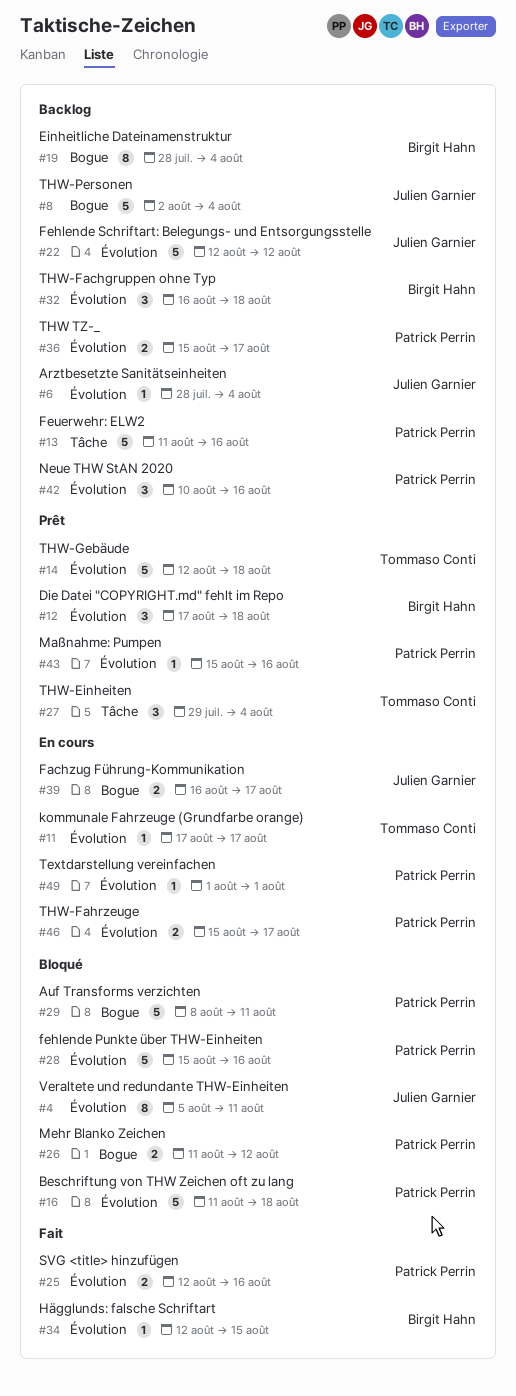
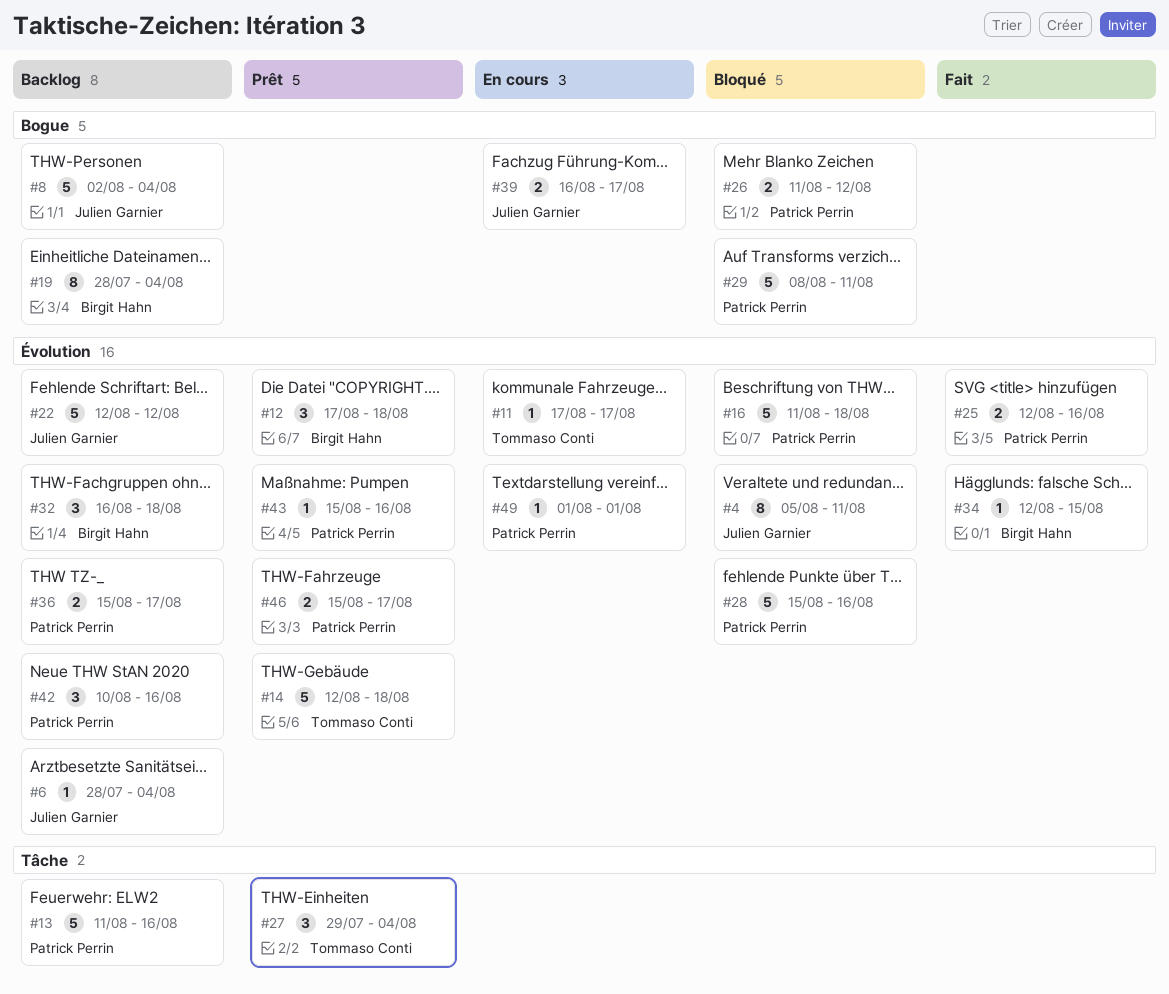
#46, status: En cours -> Prêt

